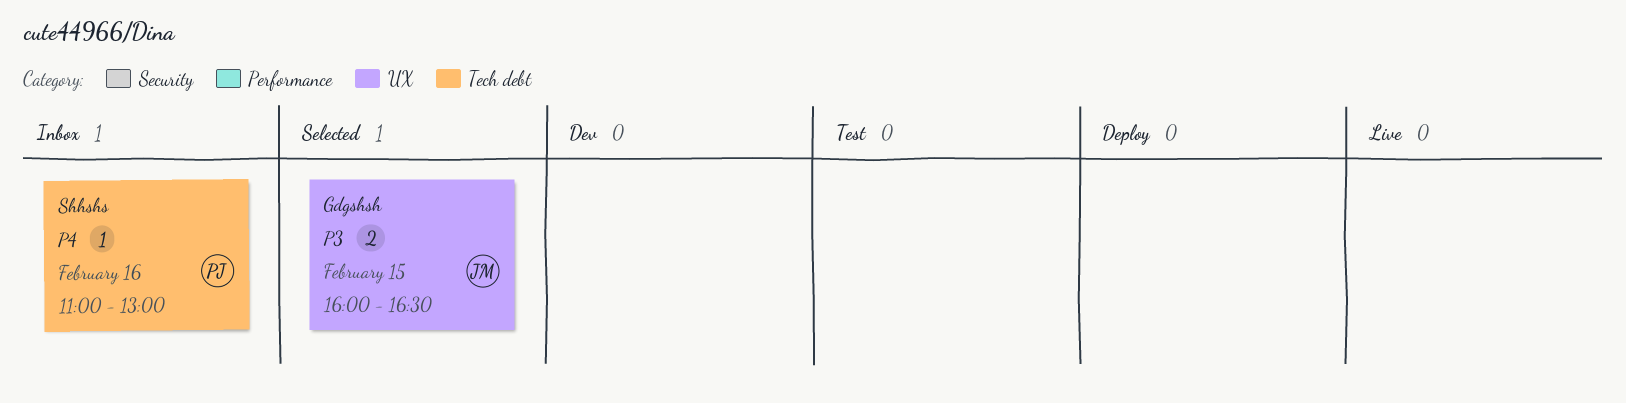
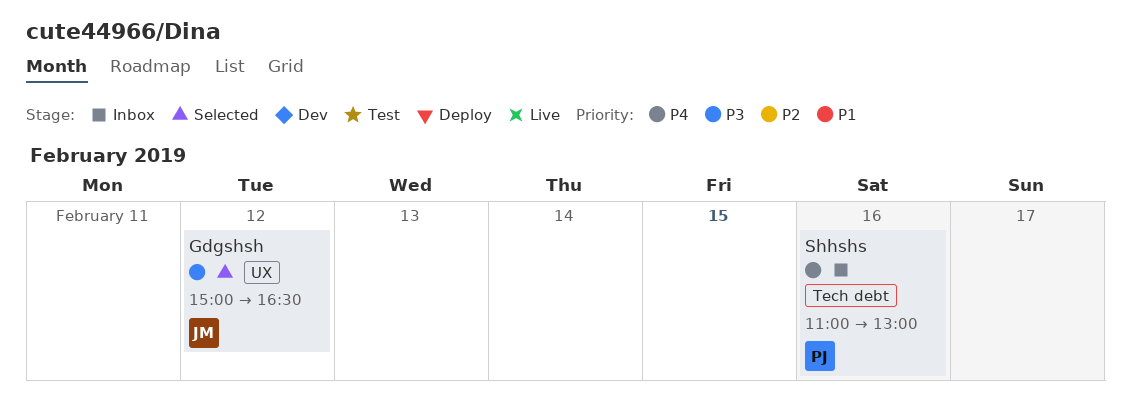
Gdgshsh, day: Feb 15 -> Feb 12
Gdgshsh, begins: 16:00 -> 15:00

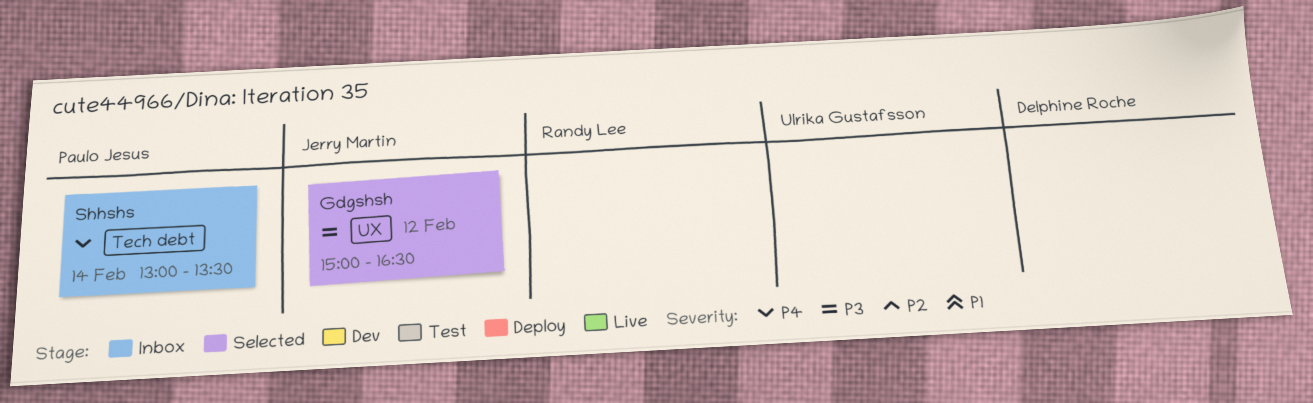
Shhshs, day: Feb 16 -> Feb 14
Shhshs, begins: 11:00 -> 13:00
Shhshs, ends: 13:00 -> 13:30

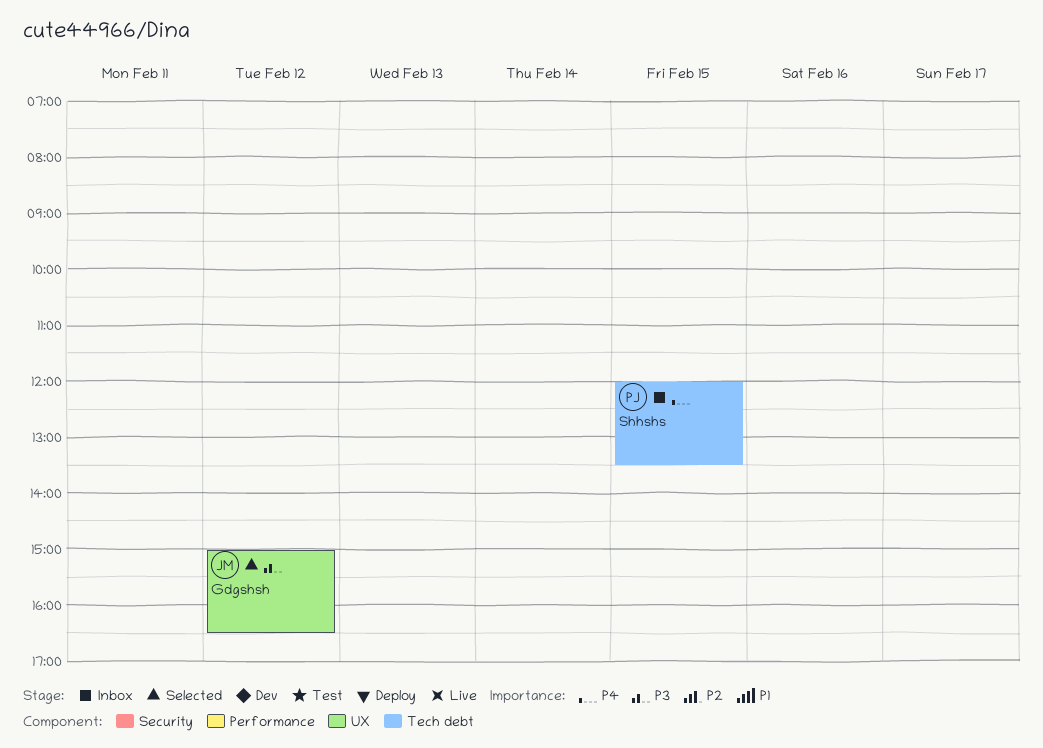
Shhshs, day: Feb 14 -> Feb 15
Shhshs, begins: 13:00 -> 12:00

